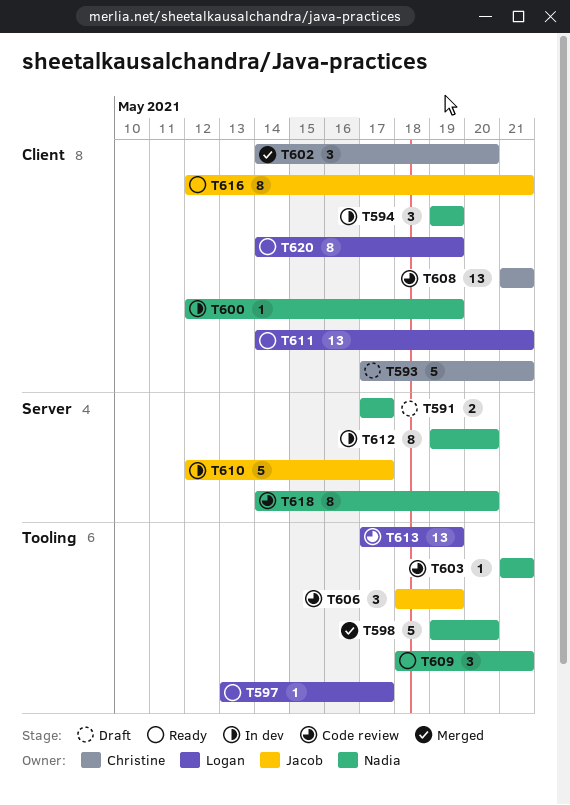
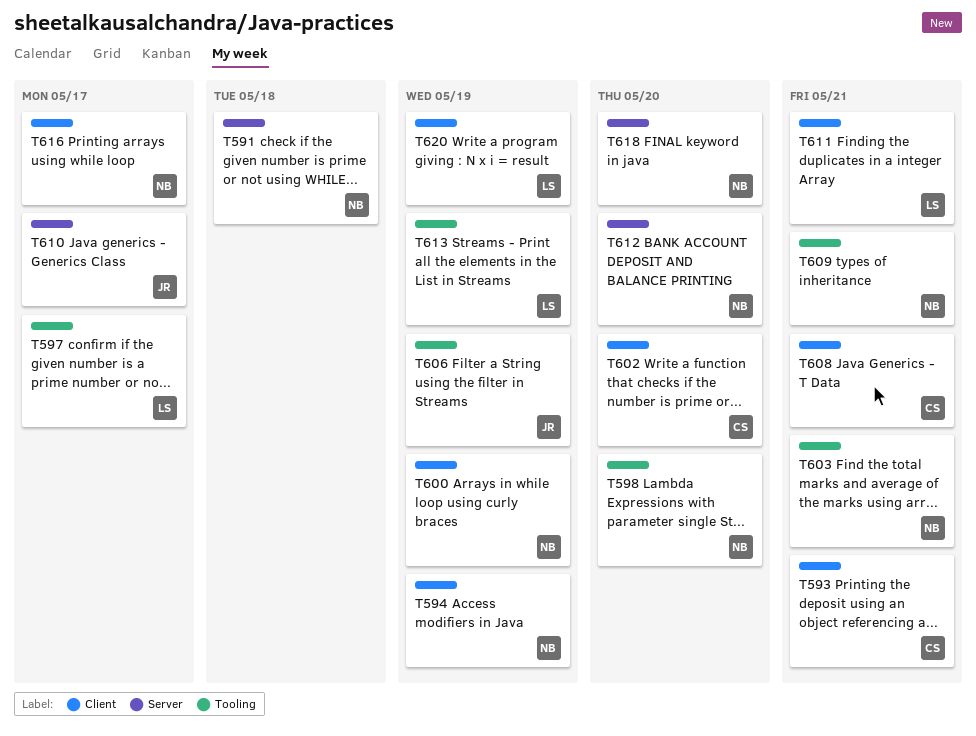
T591, due: May 17 -> May 18
T616, owner: Jacob -> Nadia
T616, due: May 21 -> May 17

